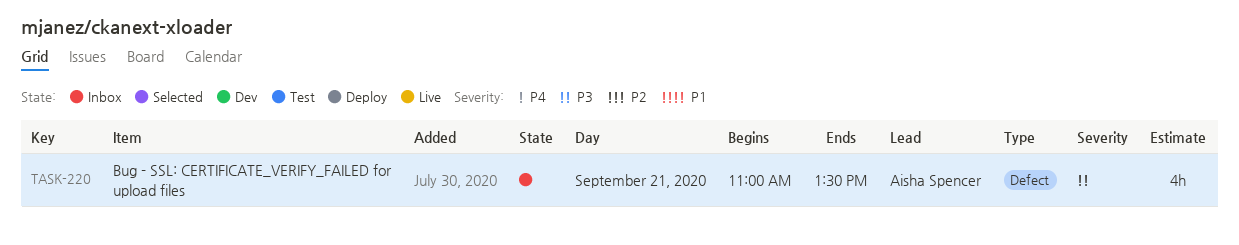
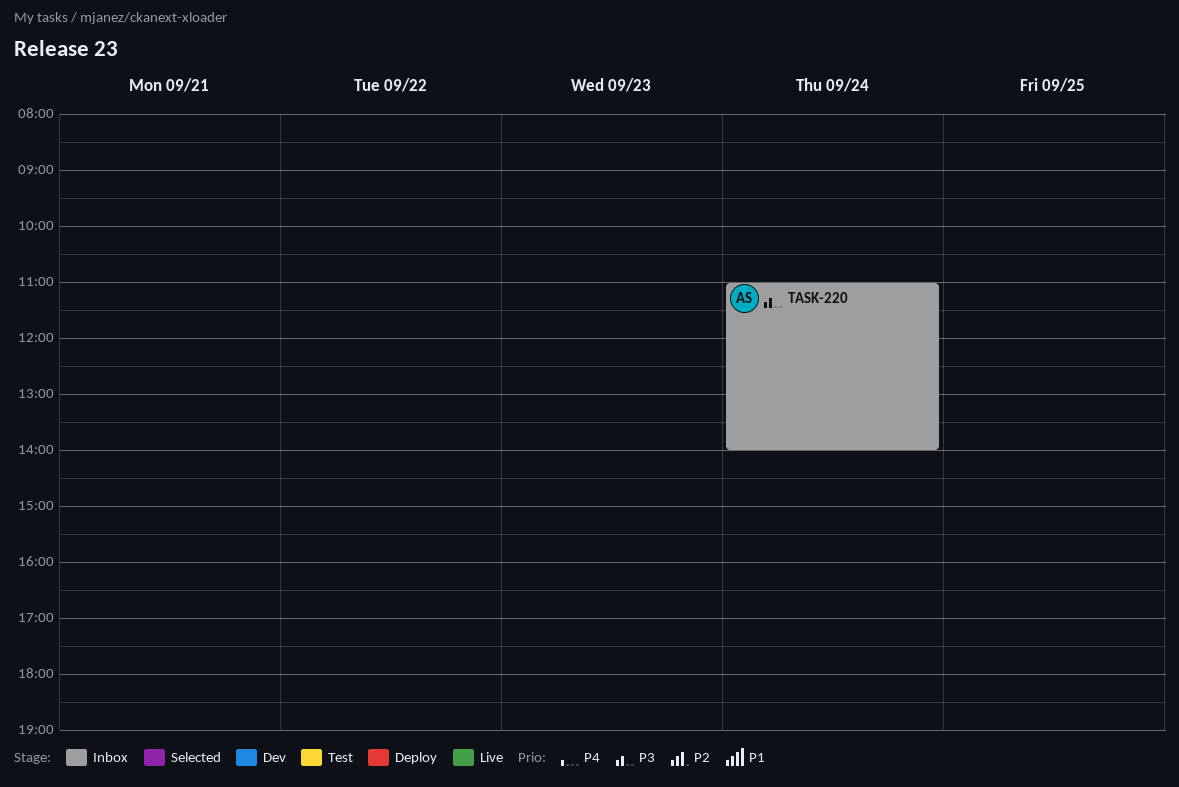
TASK-220, day: Sep 21 -> Sep 24
TASK-220, ends: 13:30 -> 14:00

